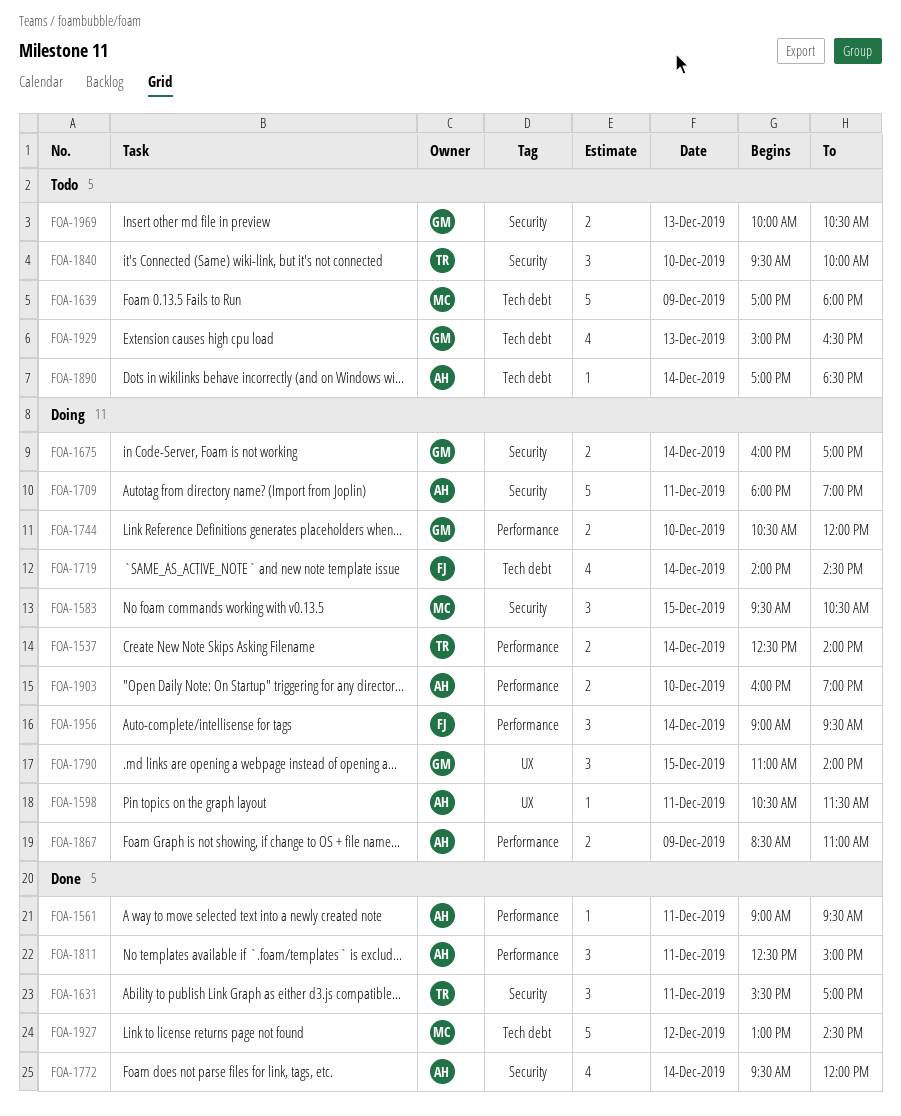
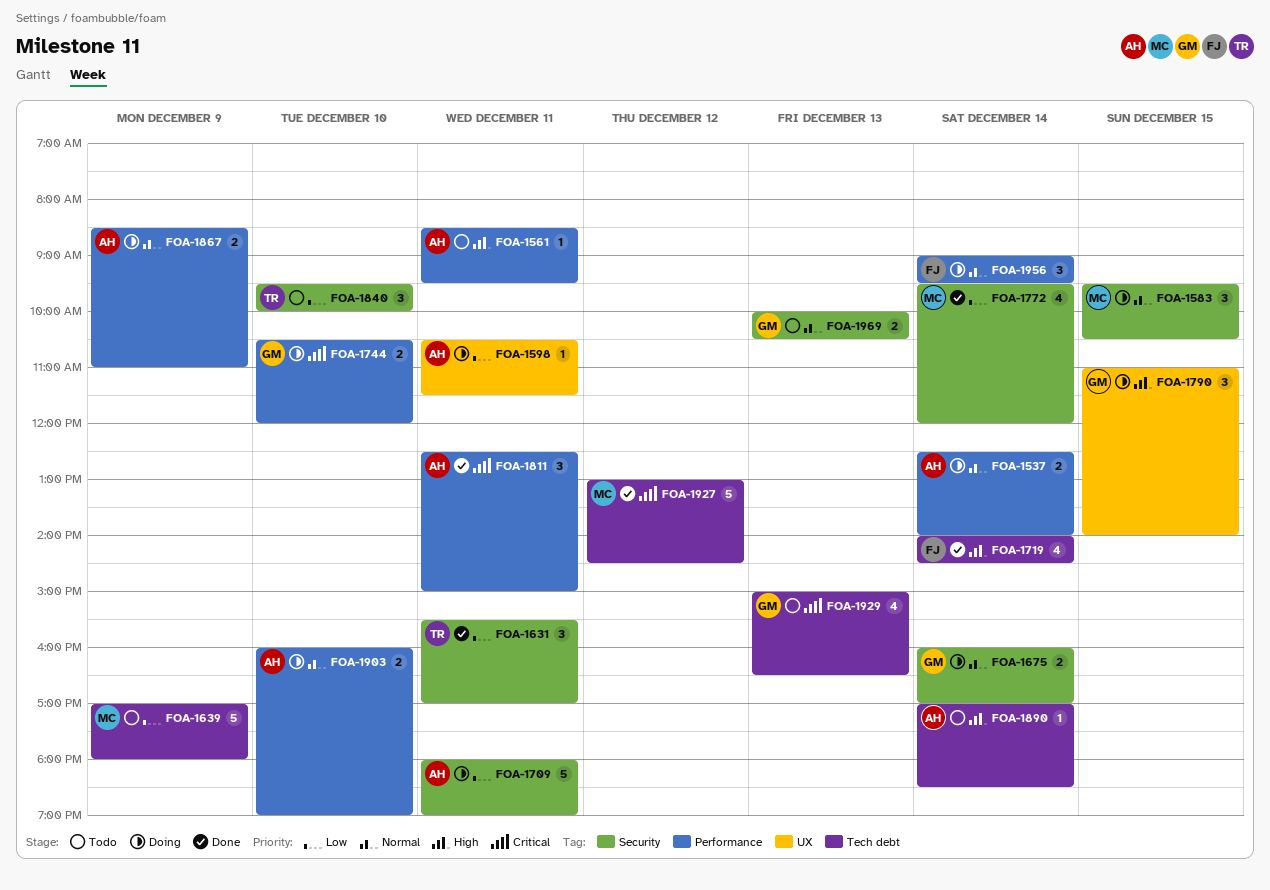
FOA-1537, owner: TR -> AH
FOA-1561, status: Done -> Todo
FOA-1561, begins: 09:00 -> 08:30
FOA-1719, status: Doing -> Done
FOA-1772, owner: AH -> MC

